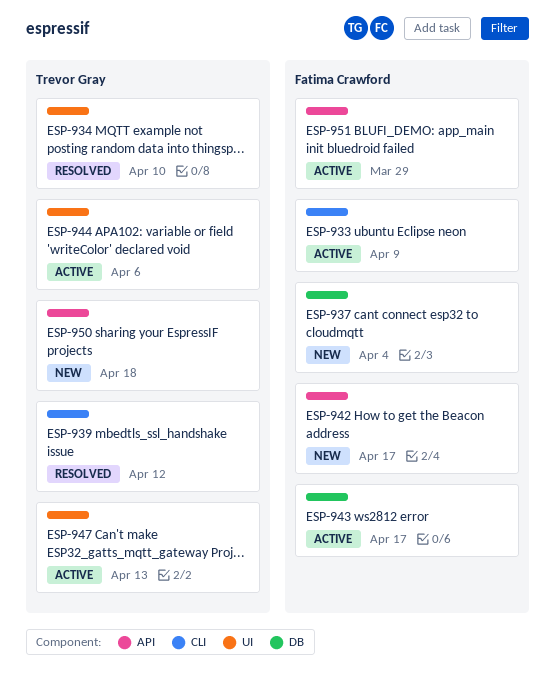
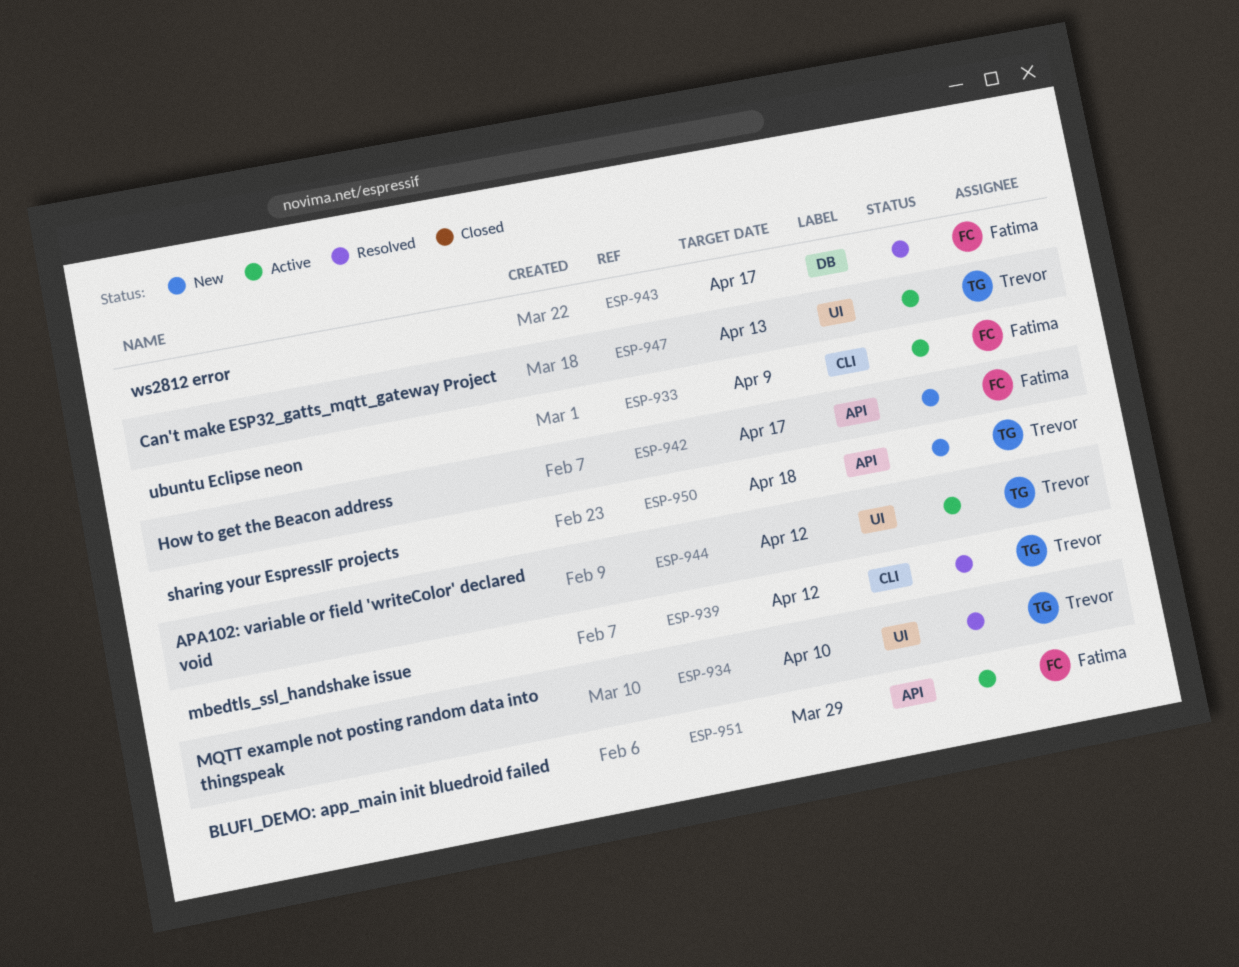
ESP-937: present -> none
ESP-943, status: Active -> Resolved
ESP-944, due: Apr 6 -> Apr 12

